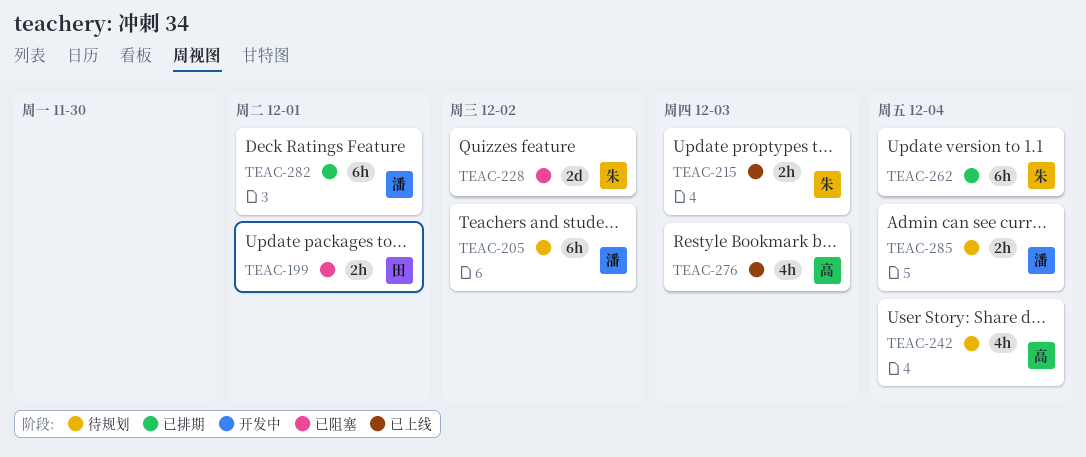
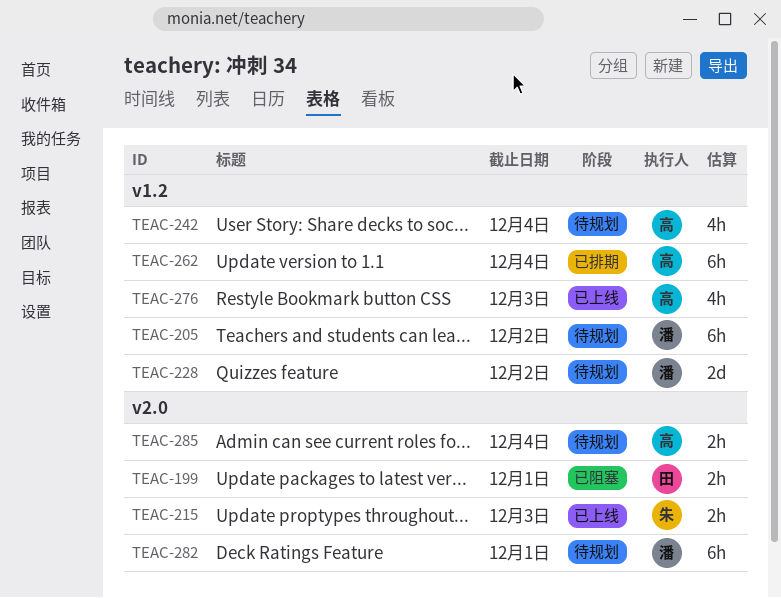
TEAC-228, status: 已阻塞 -> 待规划
TEAC-228, owner: 朱 -> 潘
TEAC-262, owner: 朱 -> 高
TEAC-282, status: 已排期 -> 待规划
TEAC-285, owner: 潘 -> 高

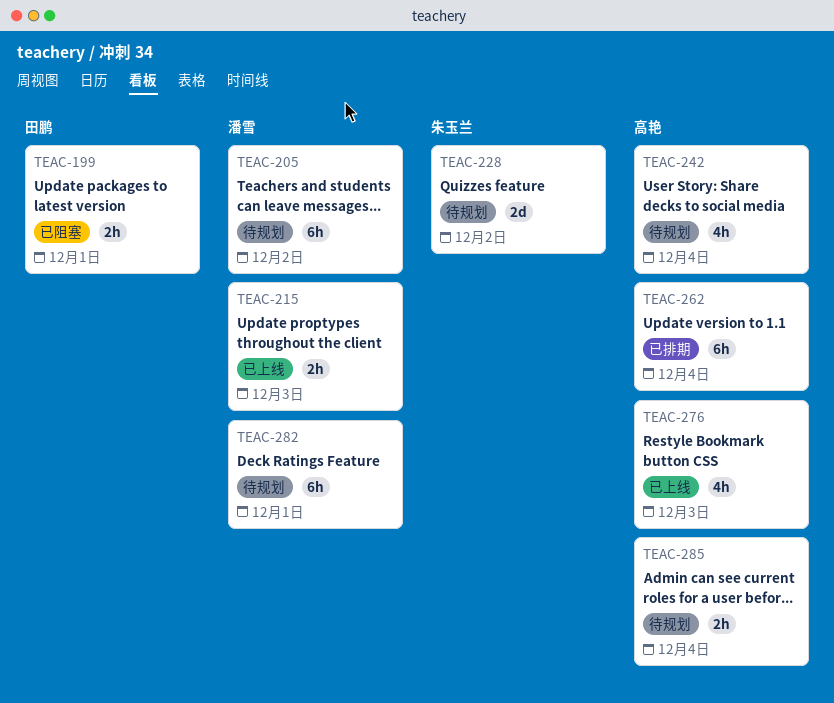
TEAC-215, owner: 朱玉兰 -> 潘雪
TEAC-228, owner: 潘雪 -> 朱玉兰

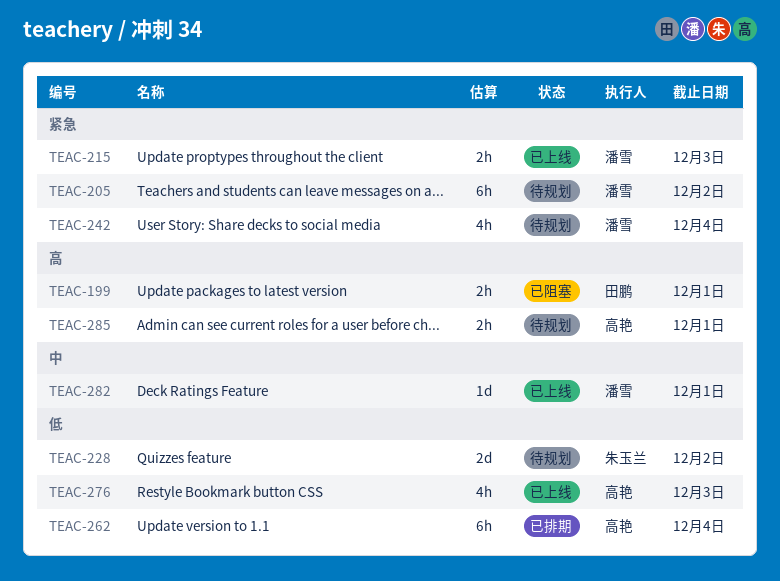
TEAC-242, owner: 高艳 -> 潘雪
TEAC-282, status: 待规划 -> 已上线
TEAC-282, estimate: 6h -> 1d
TEAC-285, due: Dec 4 -> Dec 1

